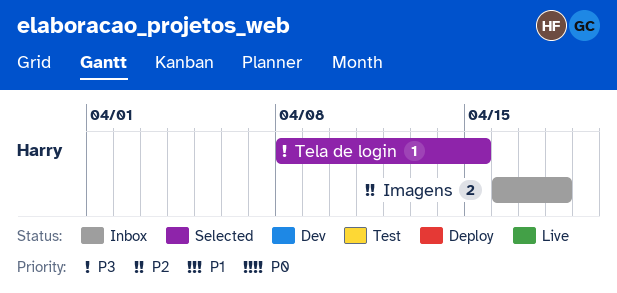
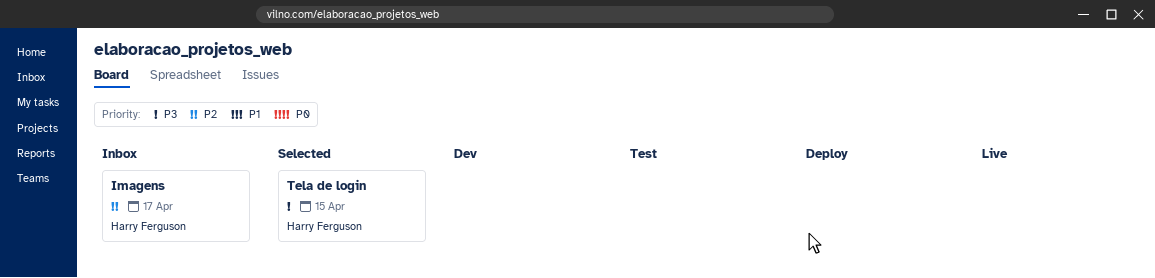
Imagens, due: Apr 18 -> Apr 17

